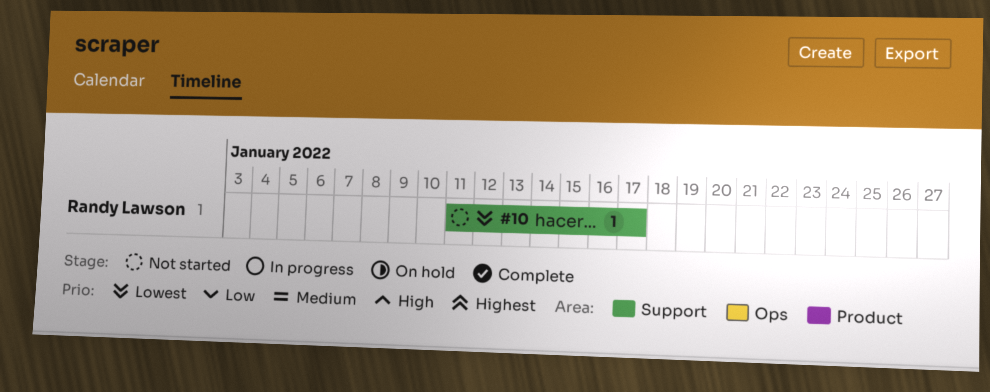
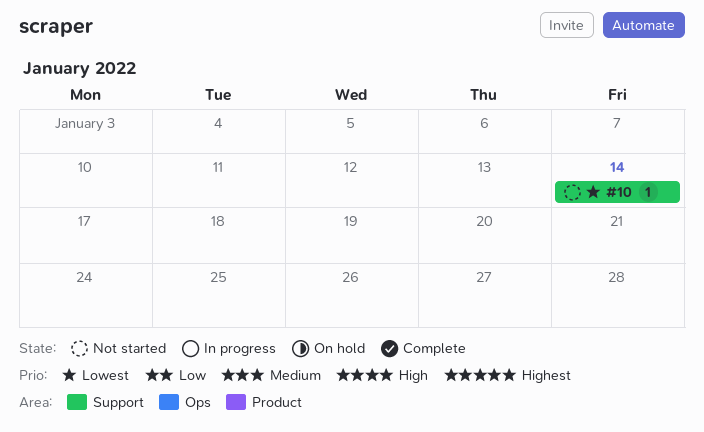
#10, start: Jan 11 -> Jan 14
#10, due: Jan 17 -> Jan 14

